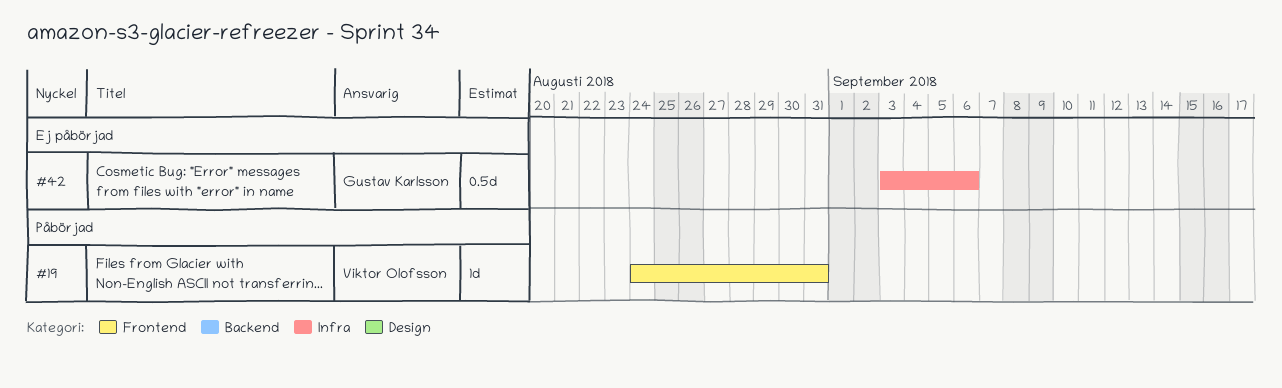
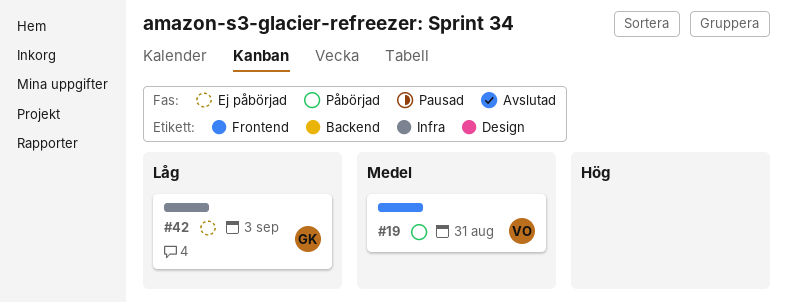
#42, due: Sep 6 -> Sep 3

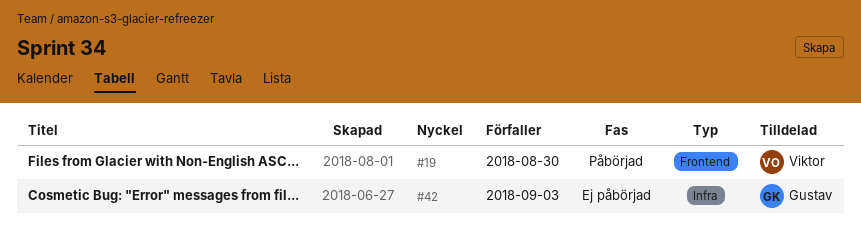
#19, due: Aug 31 -> Aug 30

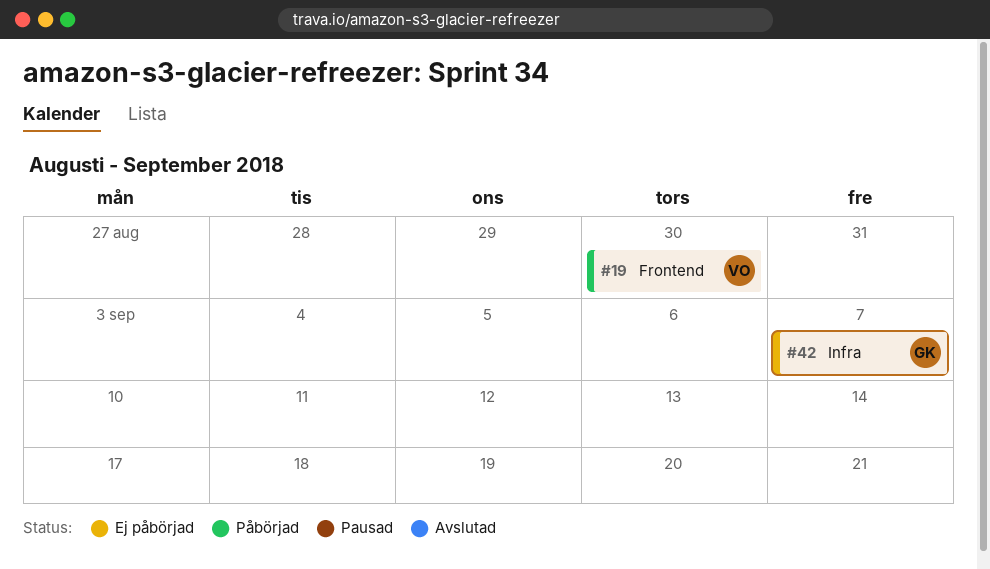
#42, due: Sep 3 -> Sep 7

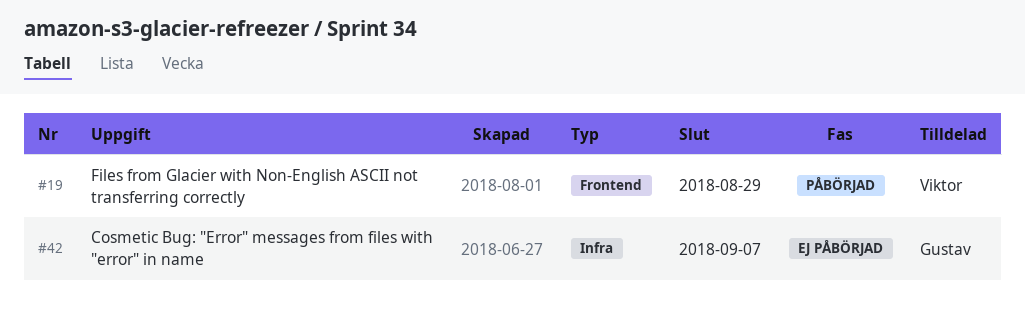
#19, due: Aug 30 -> Aug 29

